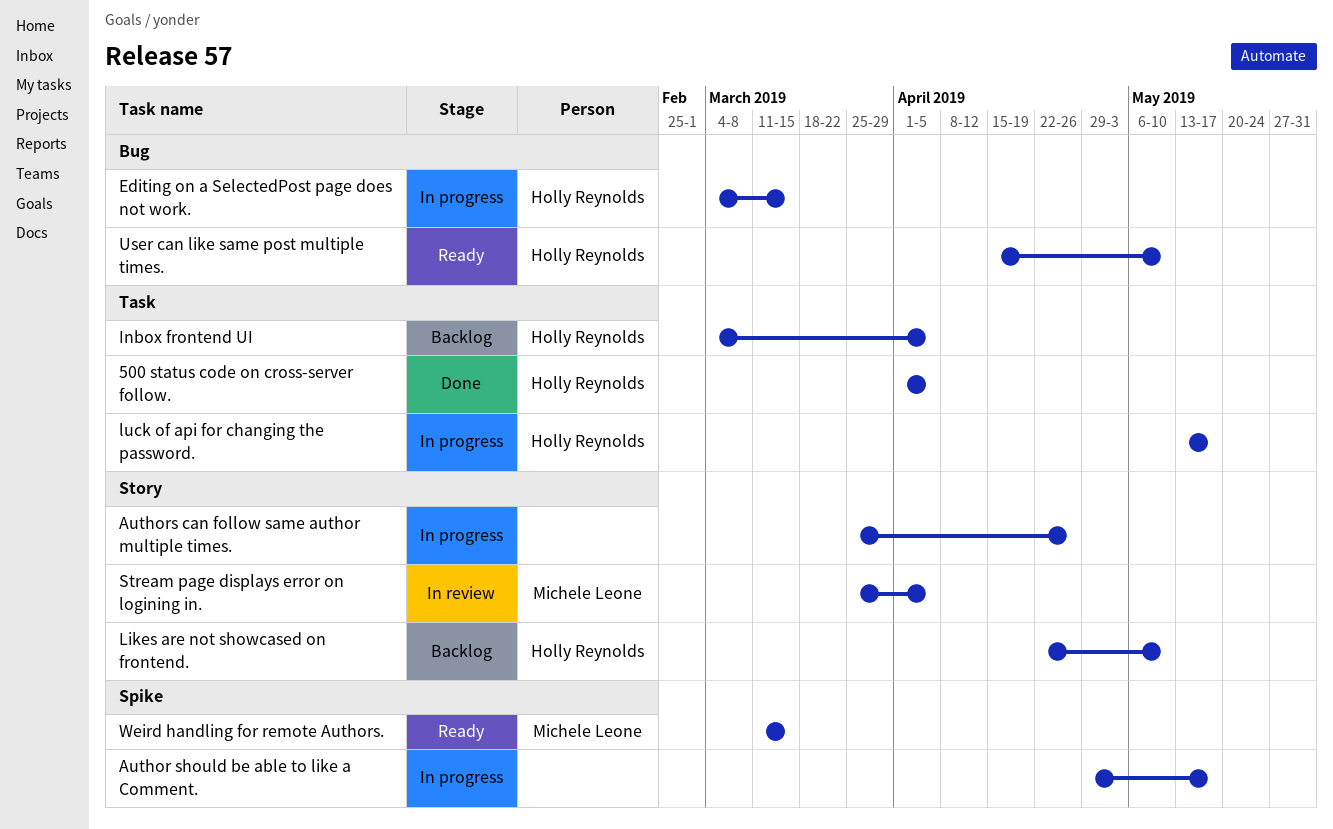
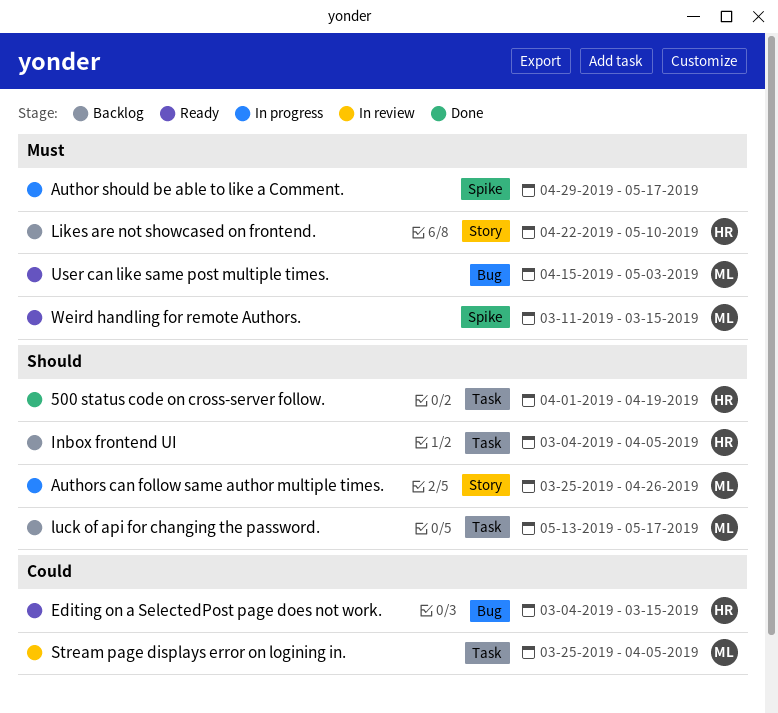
500 status code on cross-server follow., due: Apr 5 -> Apr 19
Authors can follow same author multiple times., owner: none -> Michele Leone
Editing on a SelectedPost page does not work., status: In progress -> Ready
luck of api for changing the password., status: In progress -> Backlog
luck of api for changing the password., owner: Holly Reynolds -> Michele Leone
Stream page displays error on logining in., label: Story -> Task
User can like same post multiple times., owner: Holly Reynolds -> Michele Leone
User can like same post multiple times., due: May 10 -> May 3

